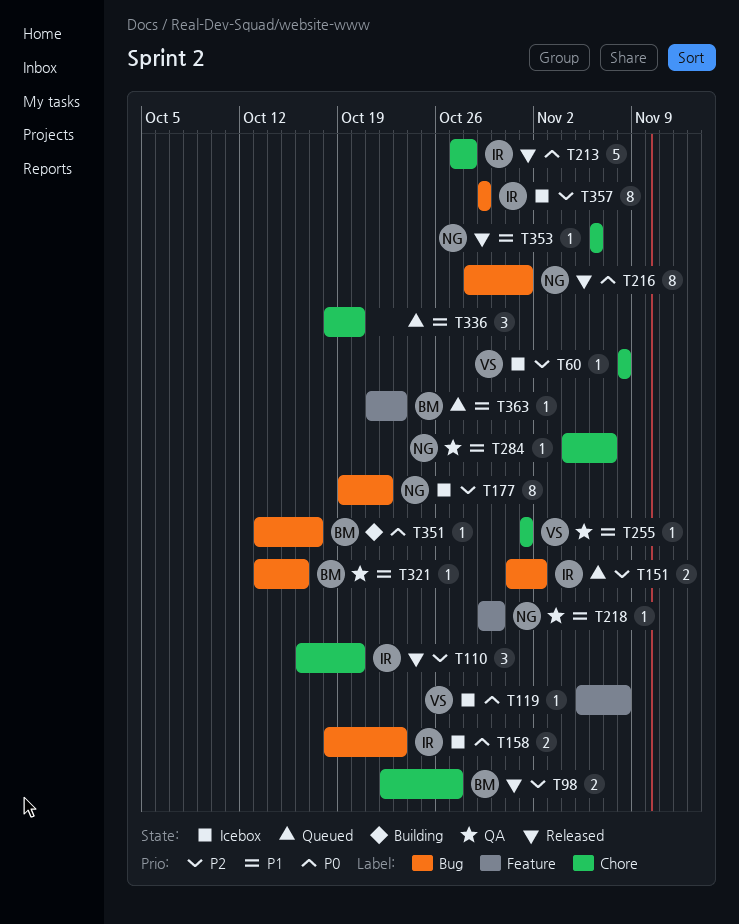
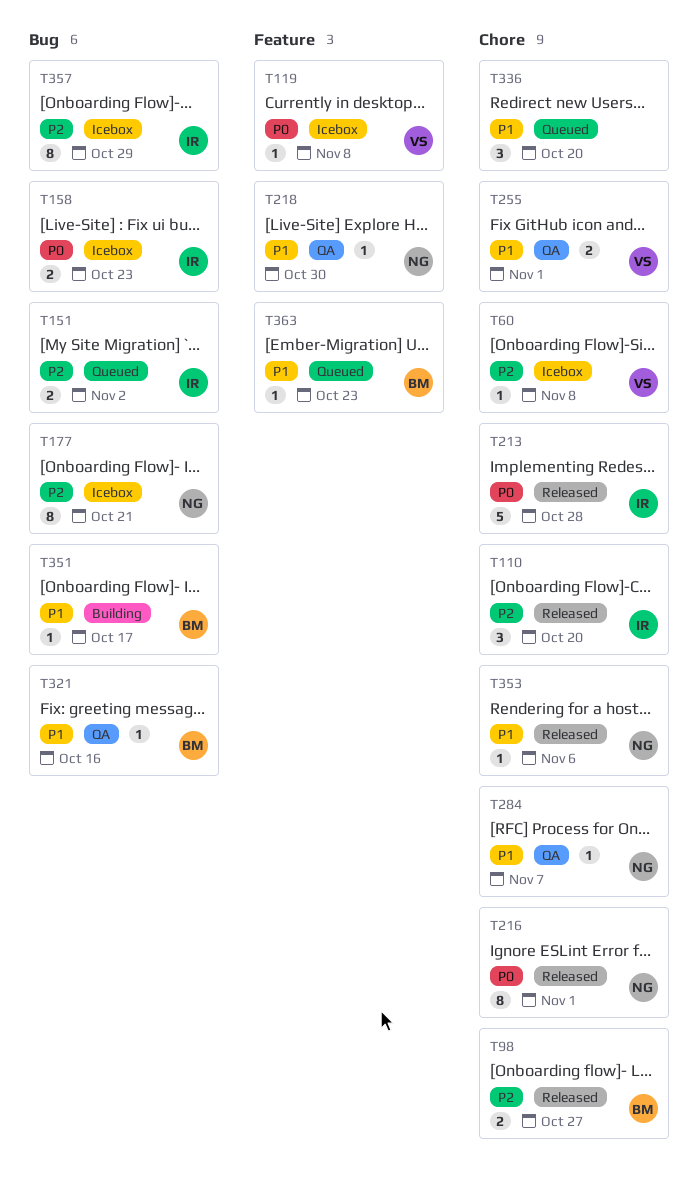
T177, due: Oct 22 -> Oct 21
T216, label: Bug -> Chore
T255, estimate: 1 -> 2
T351, priority: P0 -> P1

